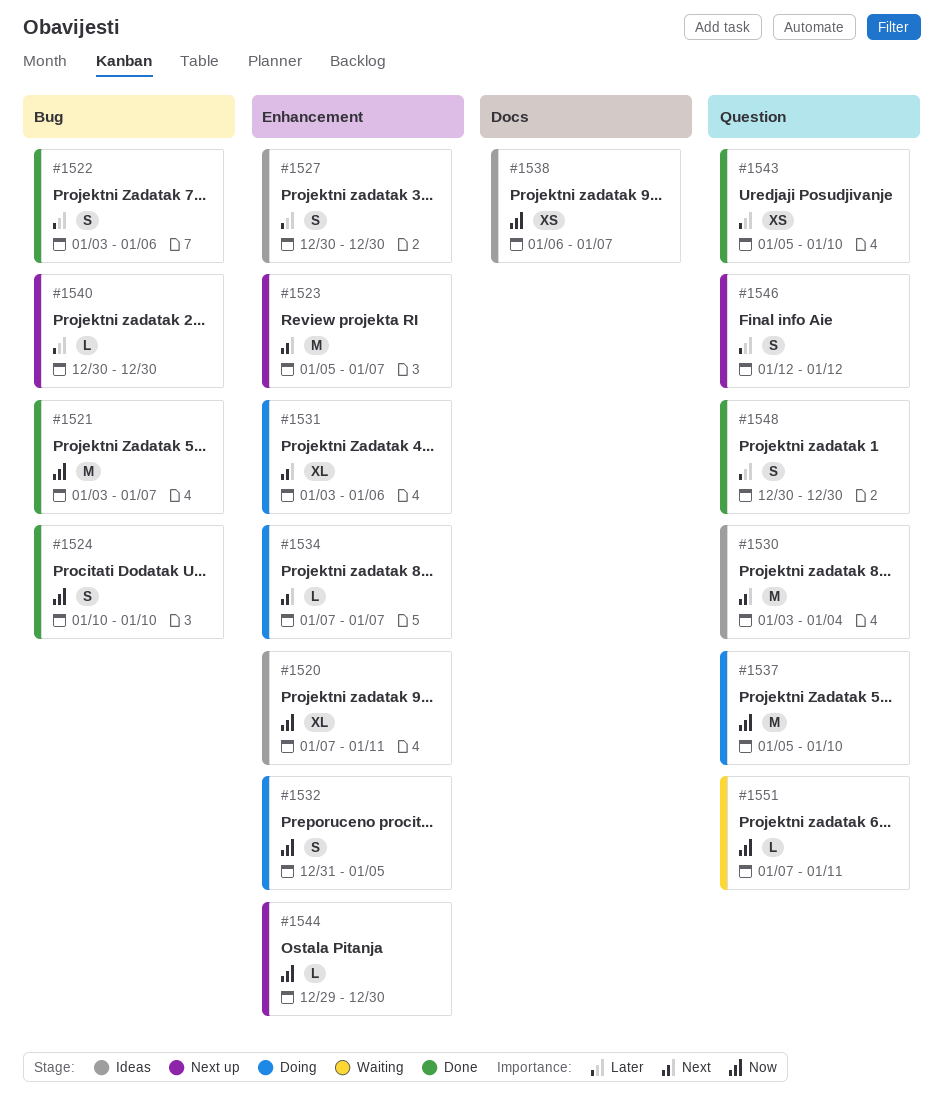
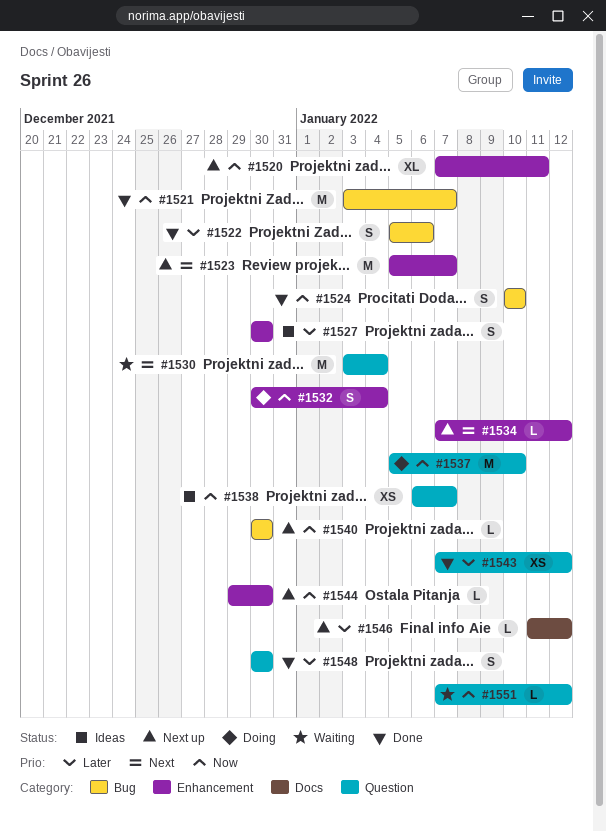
#1520, status: Ideas -> Next up
#1522, start: Jan 3 -> Jan 5
#1530, status: Ideas -> Waiting
#1531: present -> none
#1532, start: Dec 31 -> Dec 30
#1532, due: Jan 5 -> Jan 4
#1534, status: Doing -> Next up
#1534, due: Jan 7 -> Jan 12
#1538, label: Docs -> Question
#1540, priority: Later -> Now
#1543, start: Jan 5 -> Jan 7
#1543, due: Jan 10 -> Jan 12
#1546, label: Question -> Docs
#1546, estimate: S -> L
#1546, start: Jan 12 -> Jan 11
#1551, due: Jan 11 -> Jan 12

